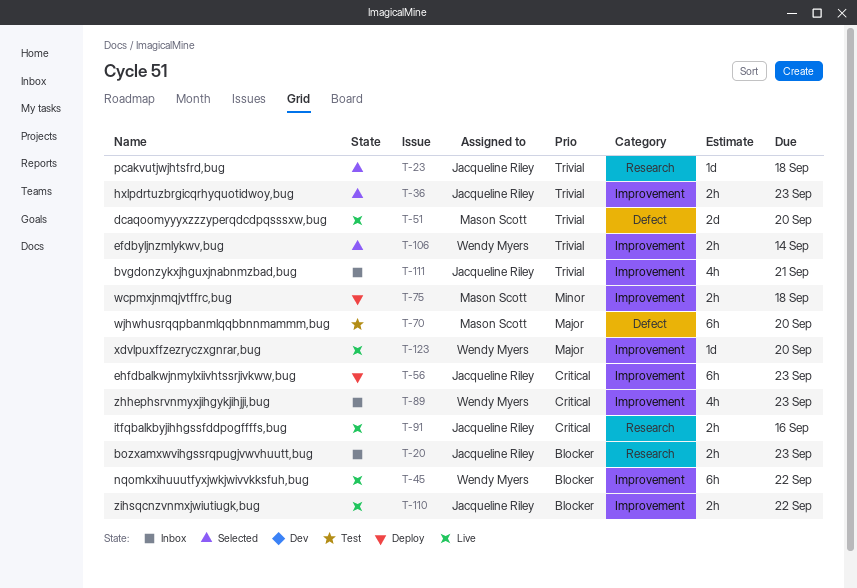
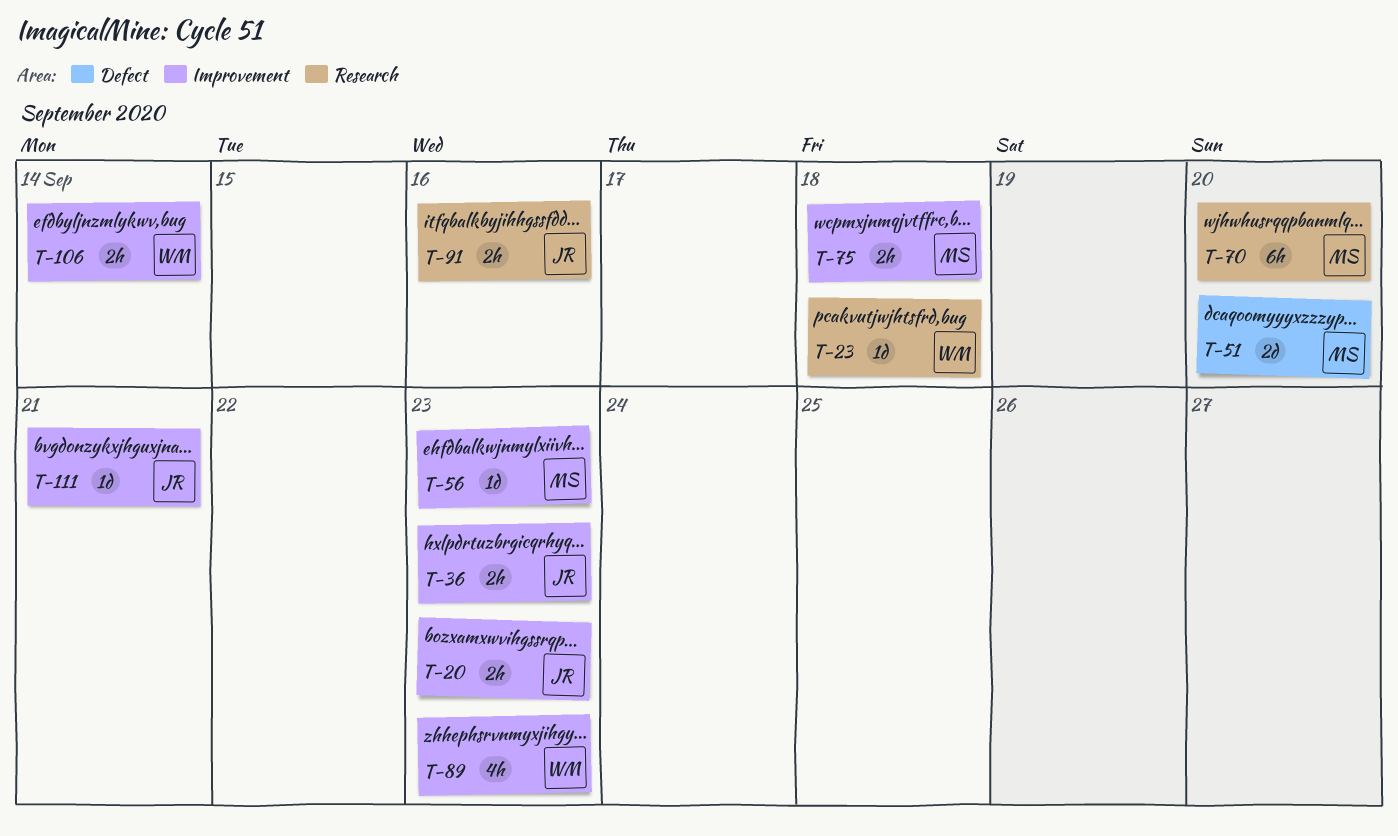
T-20, label: Research -> Improvement
T-23, owner: Jacqueline Riley -> Wendy Myers
T-45: present -> none
T-56, owner: Jacqueline Riley -> Mason Scott
T-56, estimate: 6h -> 1d
T-70, label: Defect -> Research
T-110: present -> none
T-111, estimate: 4h -> 1d
T-123: present -> none

